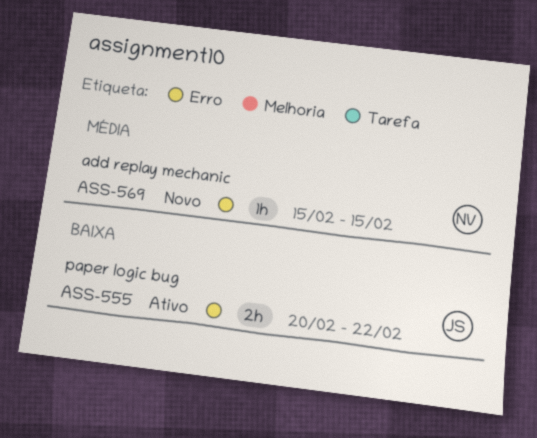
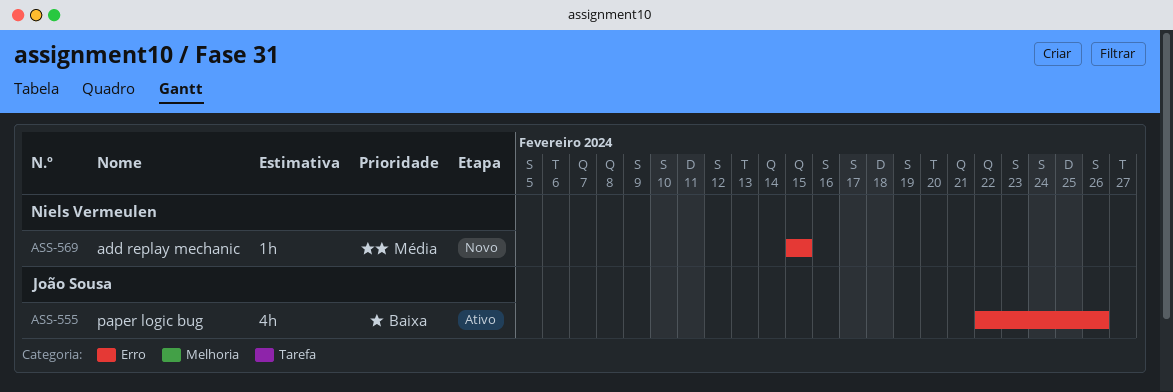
ASS-555, estimate: 2h -> 4h
ASS-555, start: Feb 20 -> Feb 22
ASS-555, due: Feb 22 -> Feb 26

